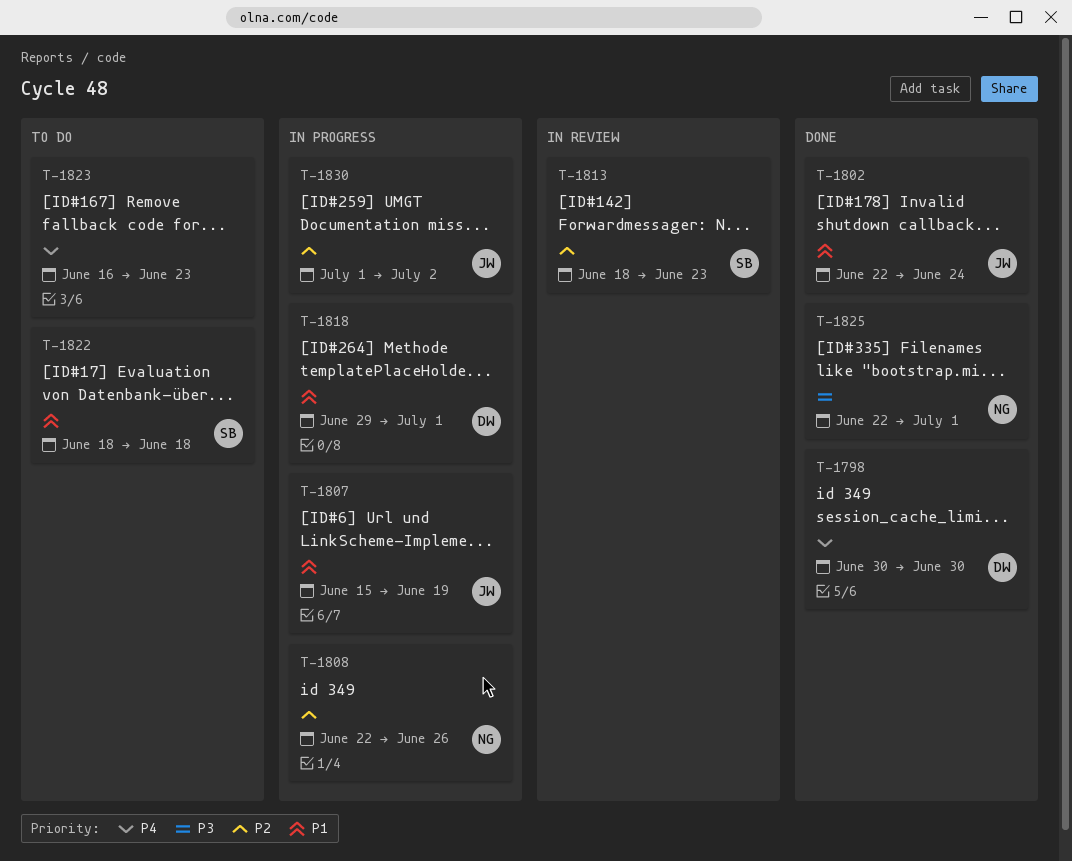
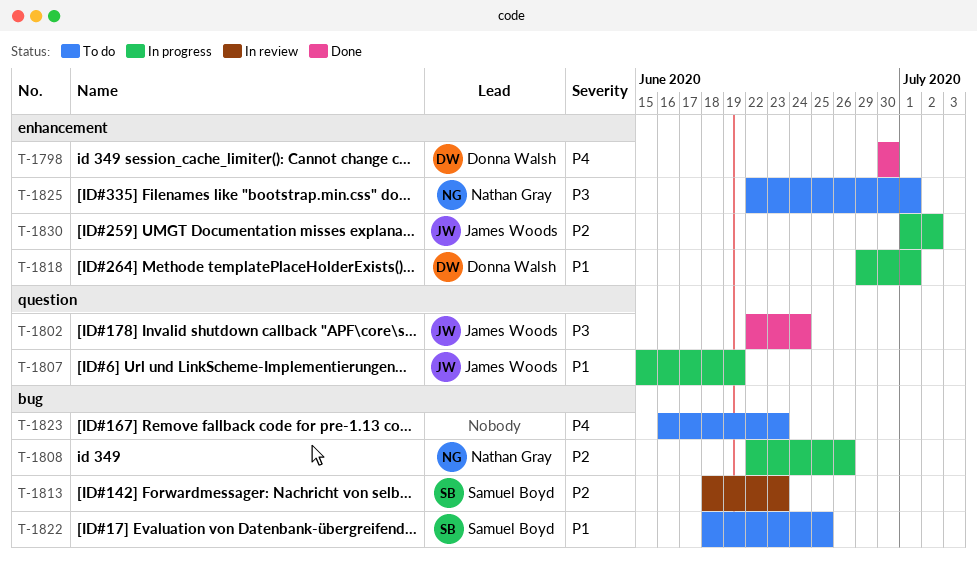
T-1802, priority: P1 -> P3
T-1822, due: Jun 18 -> Jun 25
T-1825, status: Done -> To do

